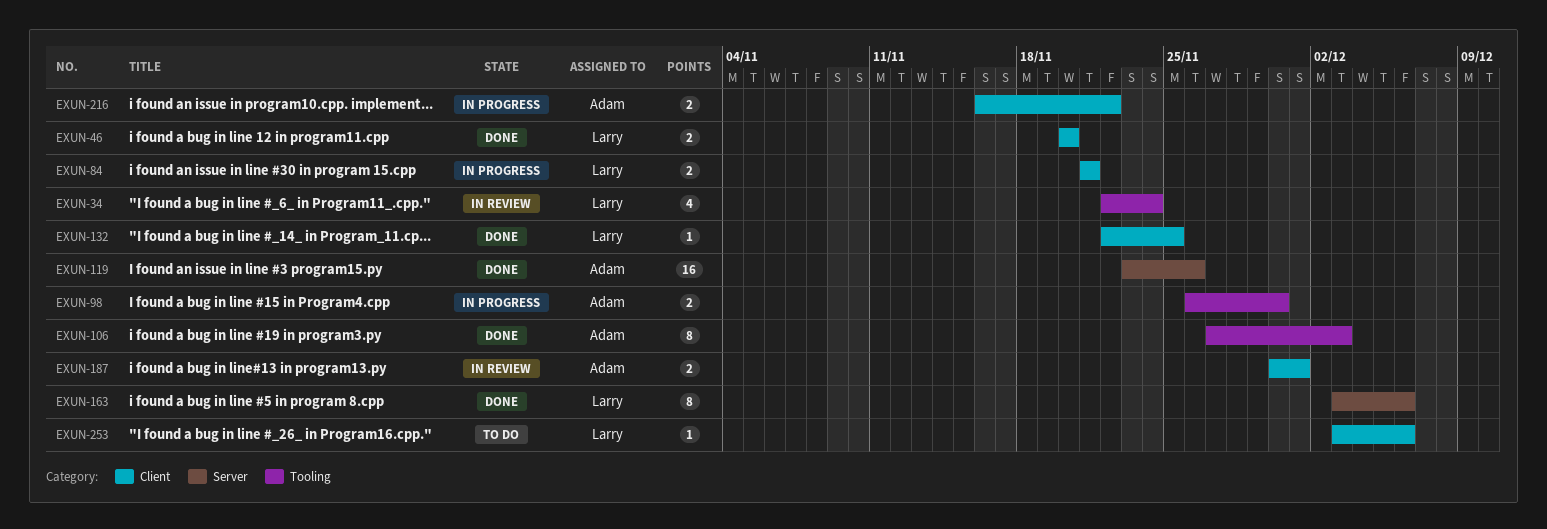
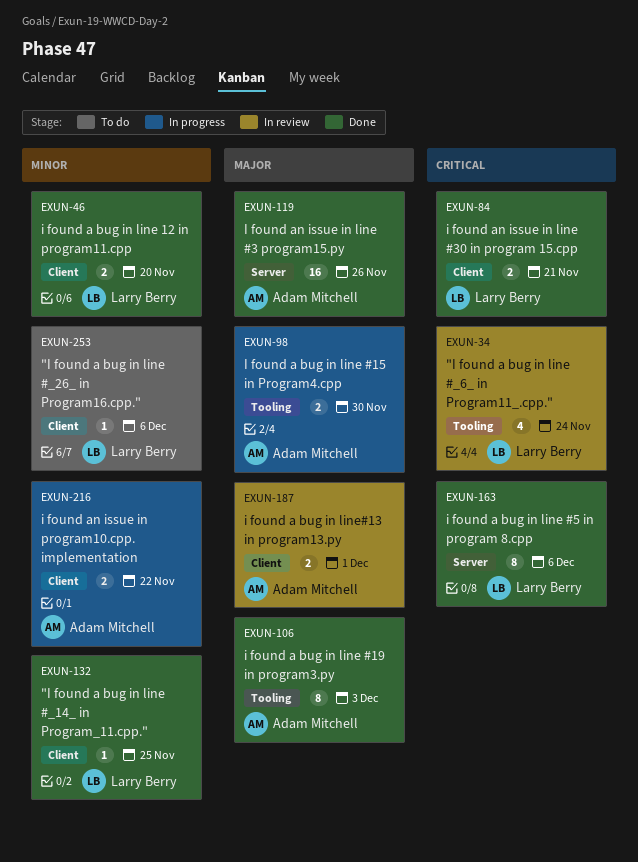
EXUN-84, status: In progress -> Done

